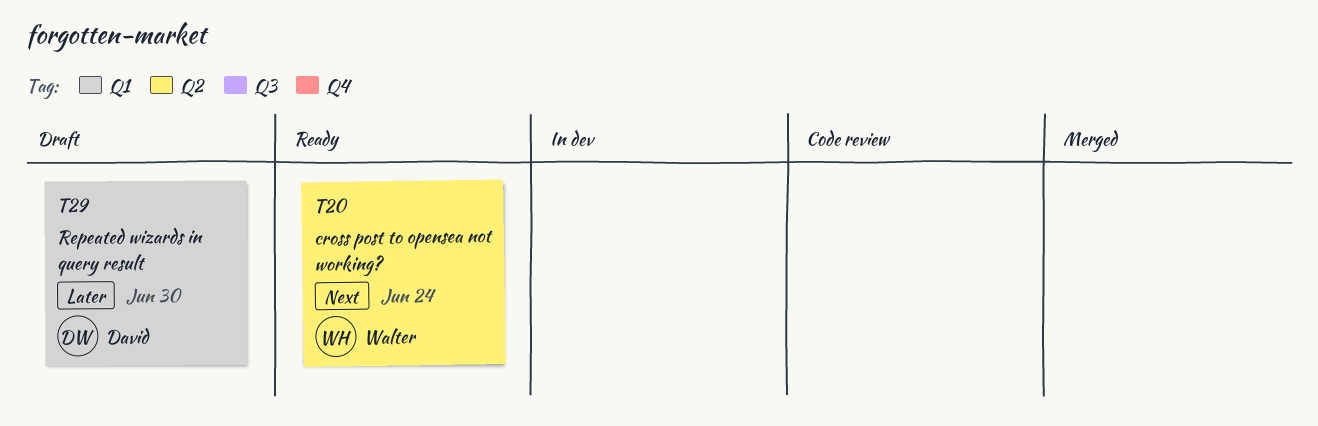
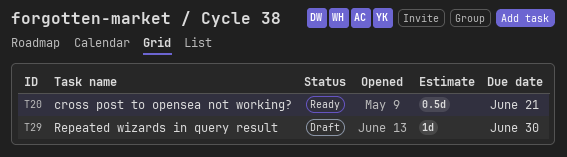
T20, due: Jun 24 -> Jun 21

